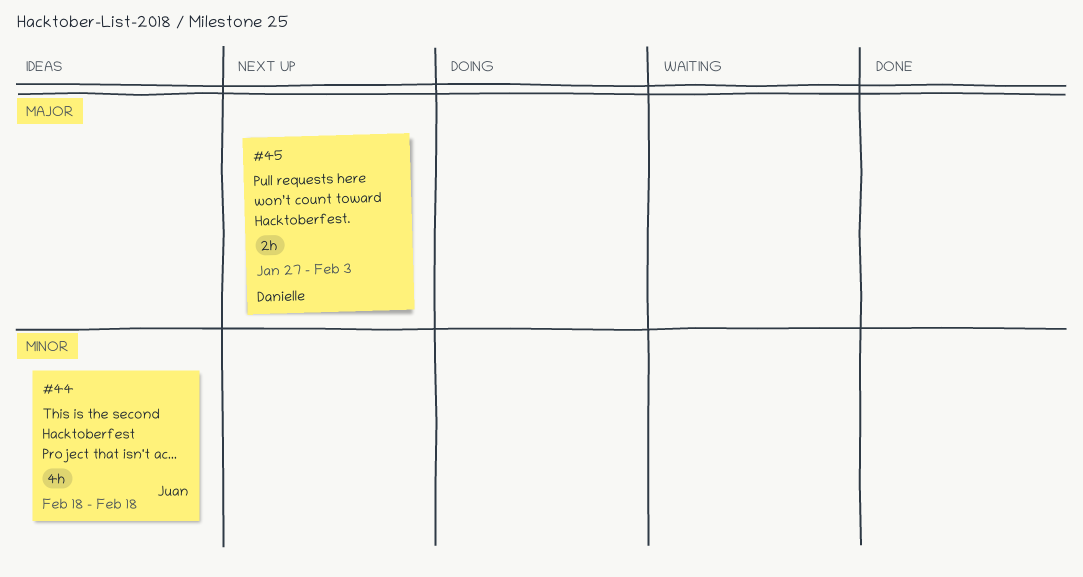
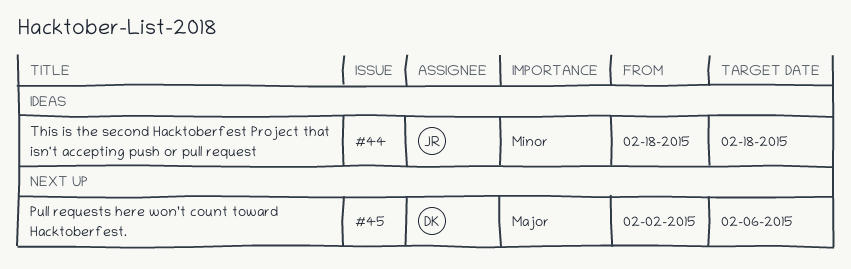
#45, start: Jan 27 -> Feb 2
#45, due: Feb 3 -> Feb 6

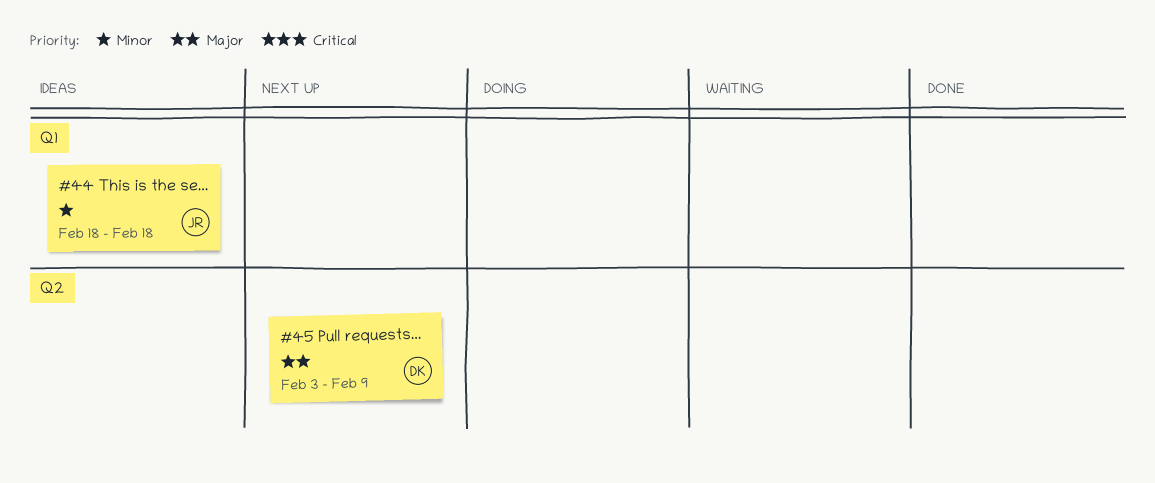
#45, start: Feb 2 -> Feb 3
#45, due: Feb 6 -> Feb 9

